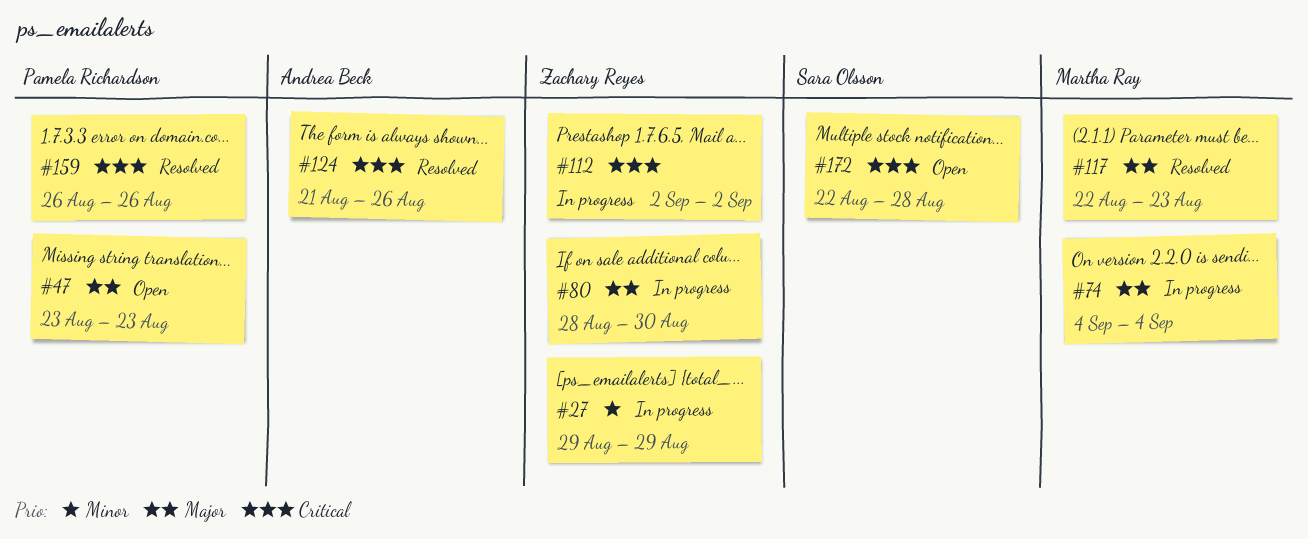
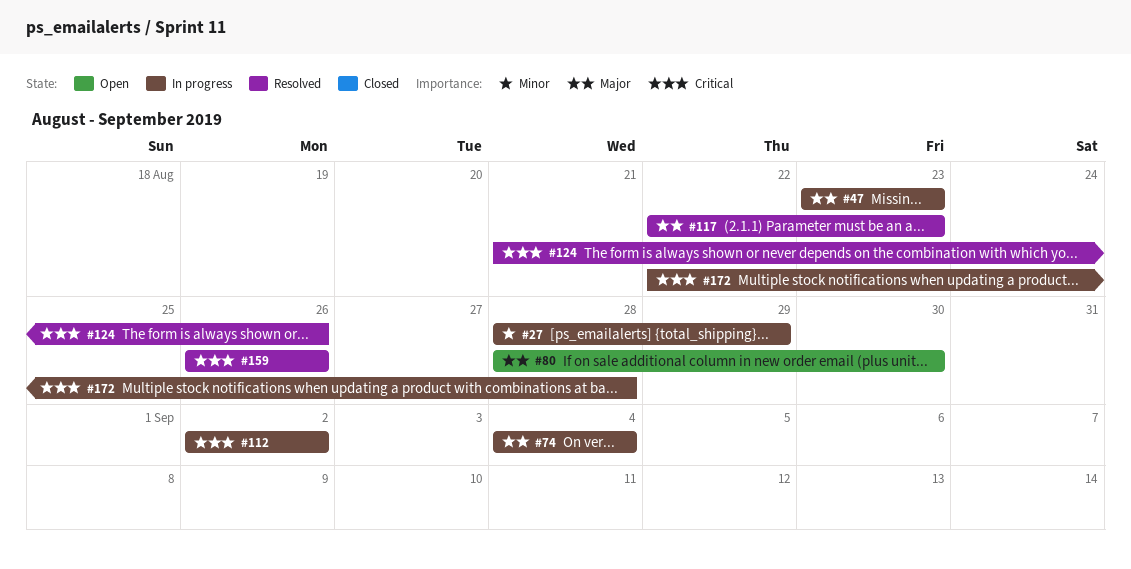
#27, start: Aug 29 -> Aug 28
#47, status: Open -> In progress
#80, status: In progress -> Open
#172, status: Open -> In progress

